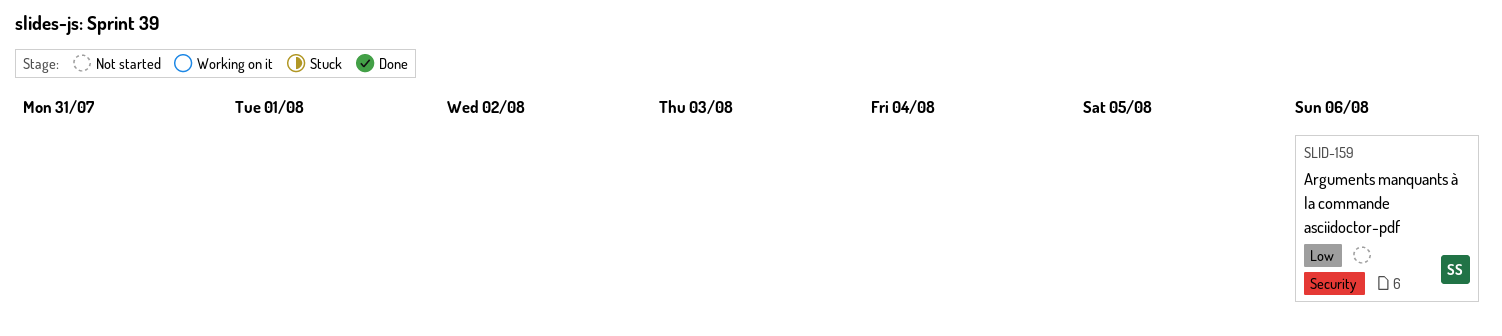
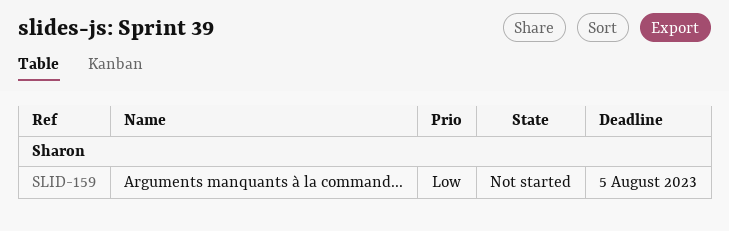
SLID-159, due: Aug 6 -> Aug 5

